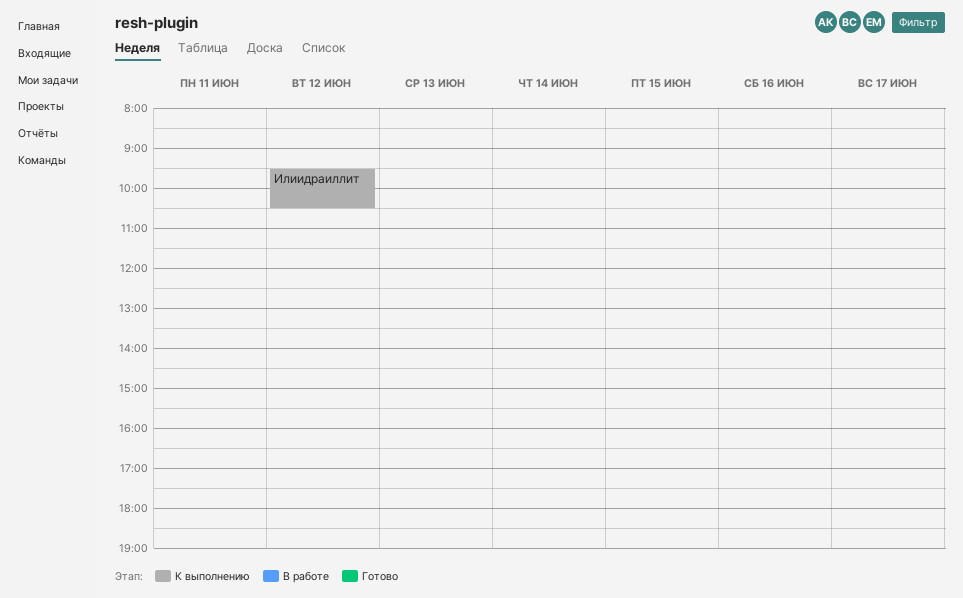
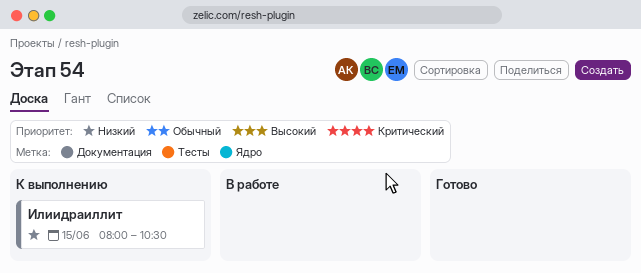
Илиидраиллит, day: Jun 12 -> Jun 15
Илиидраиллит, begins: 09:30 -> 08:00

